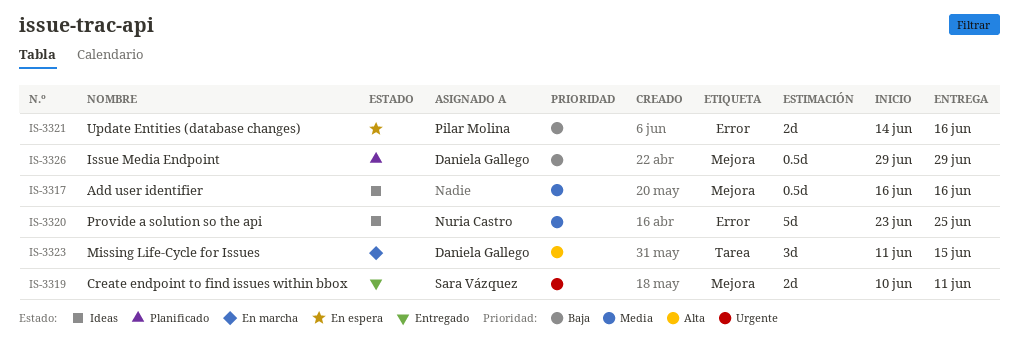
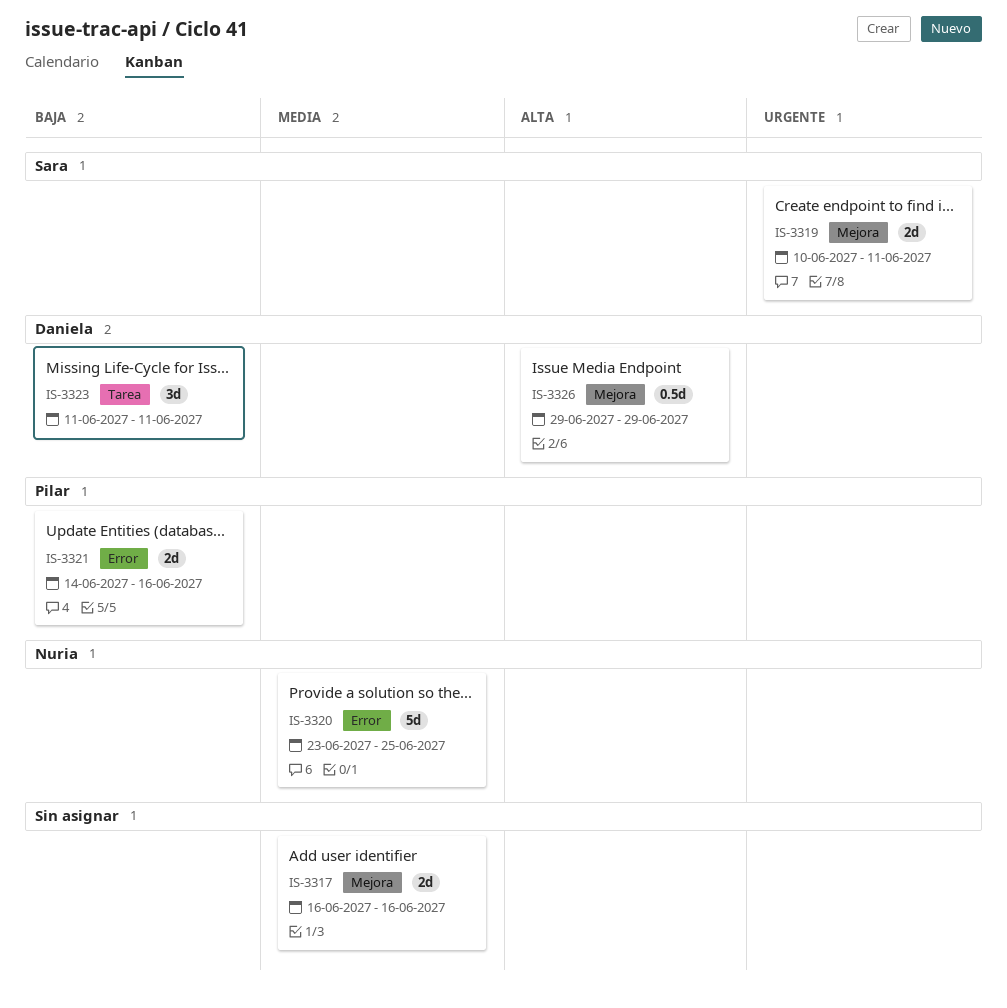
IS-3317, estimate: 0.5d -> 2d
IS-3323, priority: Alta -> Baja
IS-3323, due: Jun 15 -> Jun 11
IS-3326, priority: Baja -> Alta

